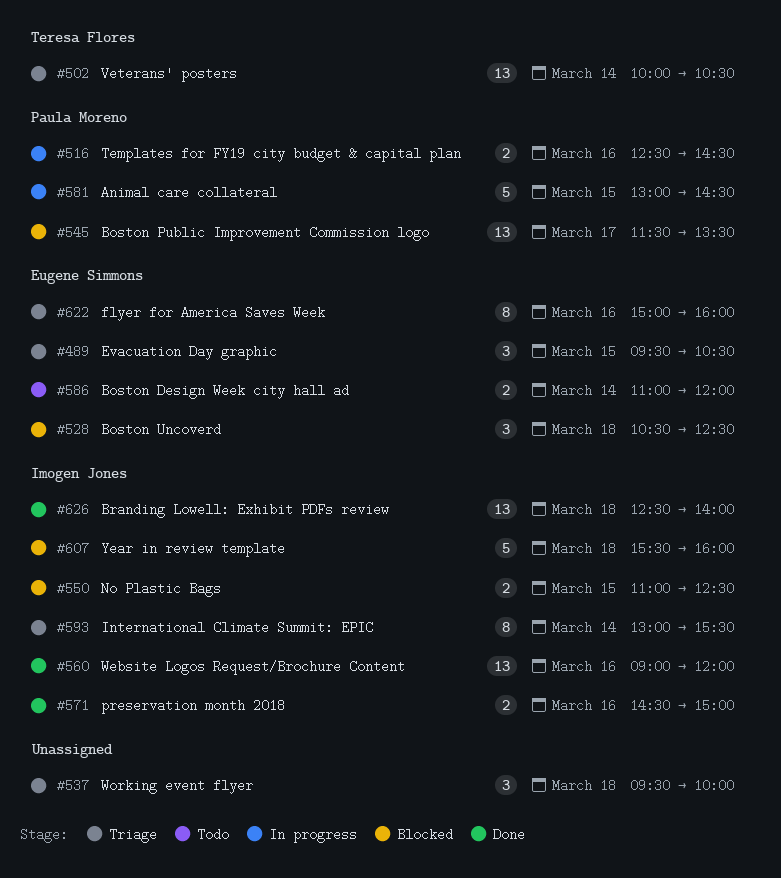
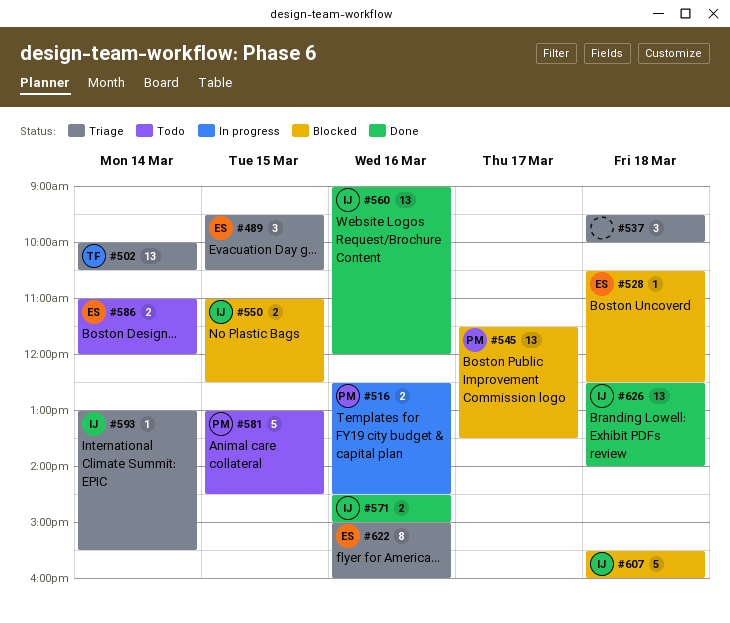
#528, estimate: 3 -> 1
#581, status: In progress -> Todo
#593, estimate: 8 -> 1

